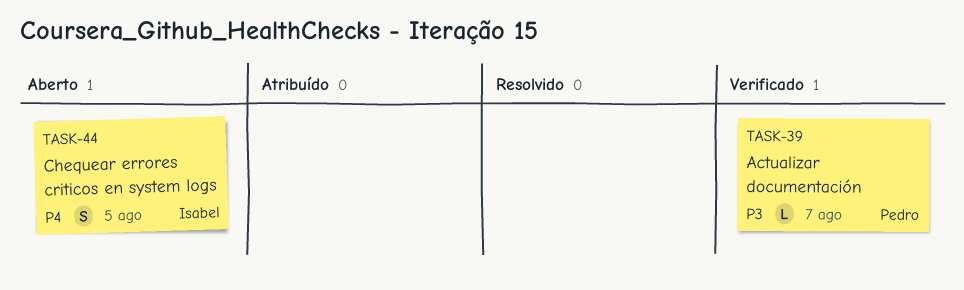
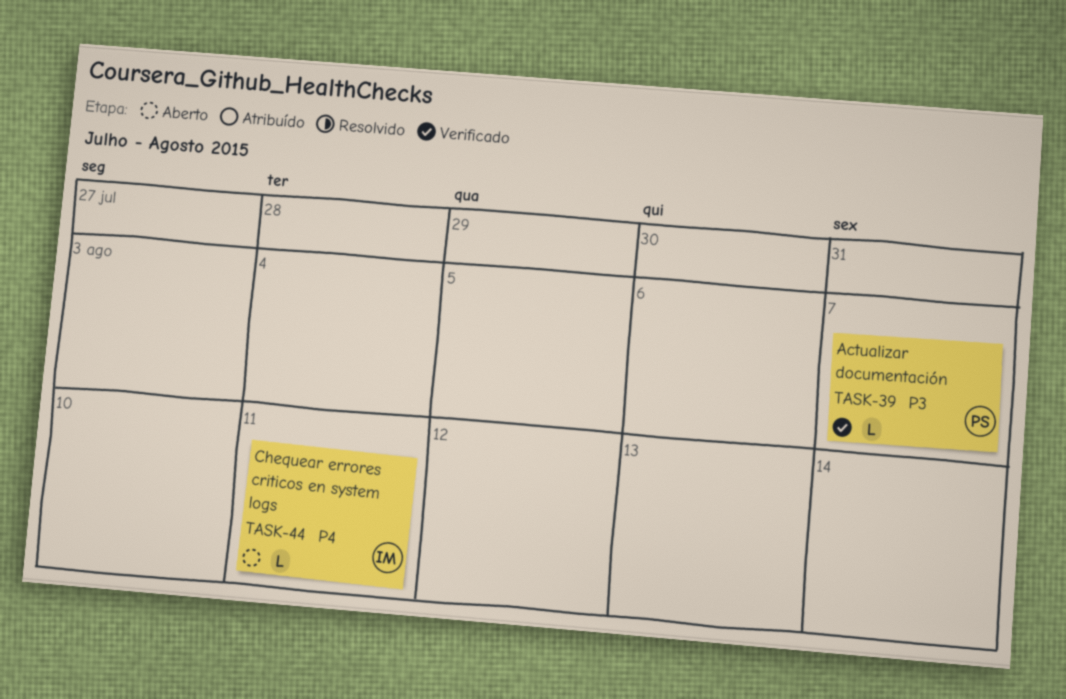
TASK-44, estimate: S -> L
TASK-44, due: Aug 5 -> Aug 11

